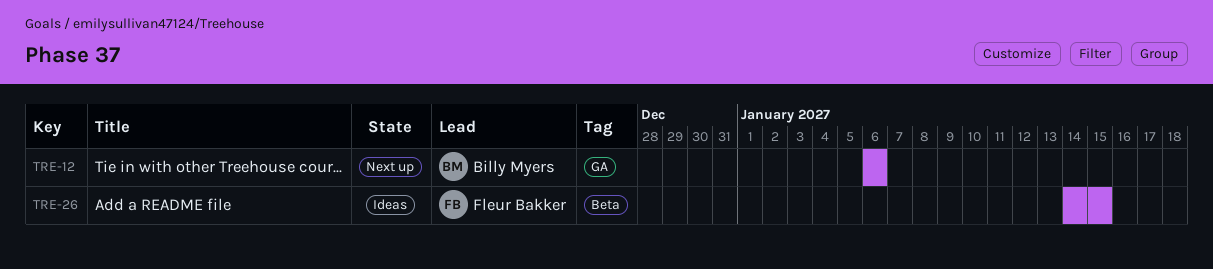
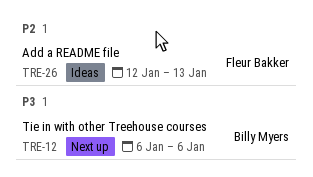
TRE-26, start: Jan 14 -> Jan 12
TRE-26, due: Jan 15 -> Jan 13

